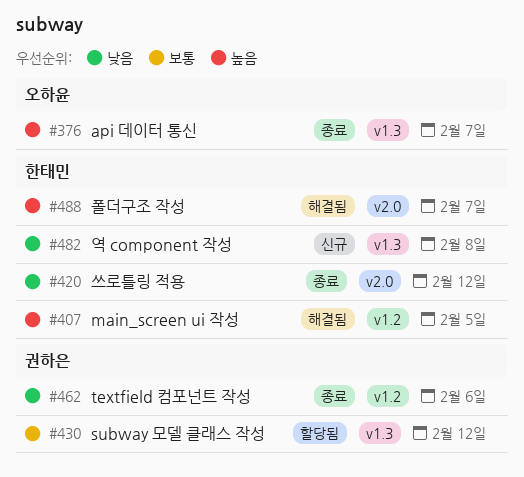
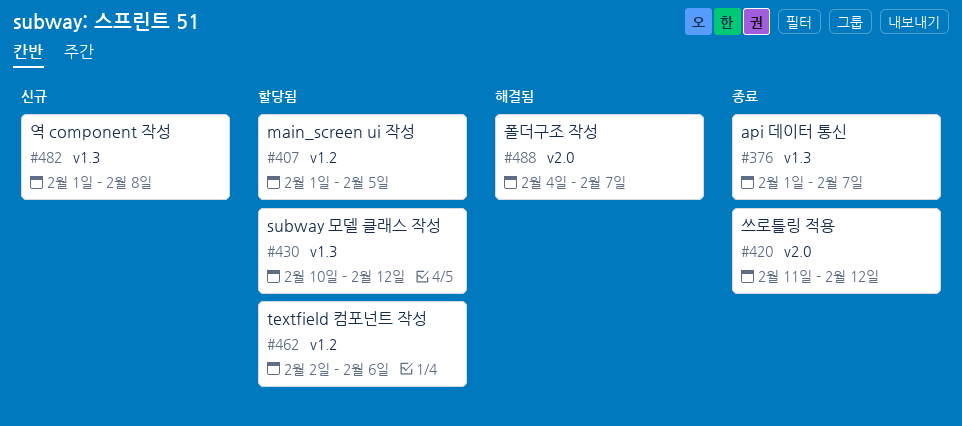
#407, status: 해결됨 -> 할당됨
#462, status: 종료 -> 할당됨

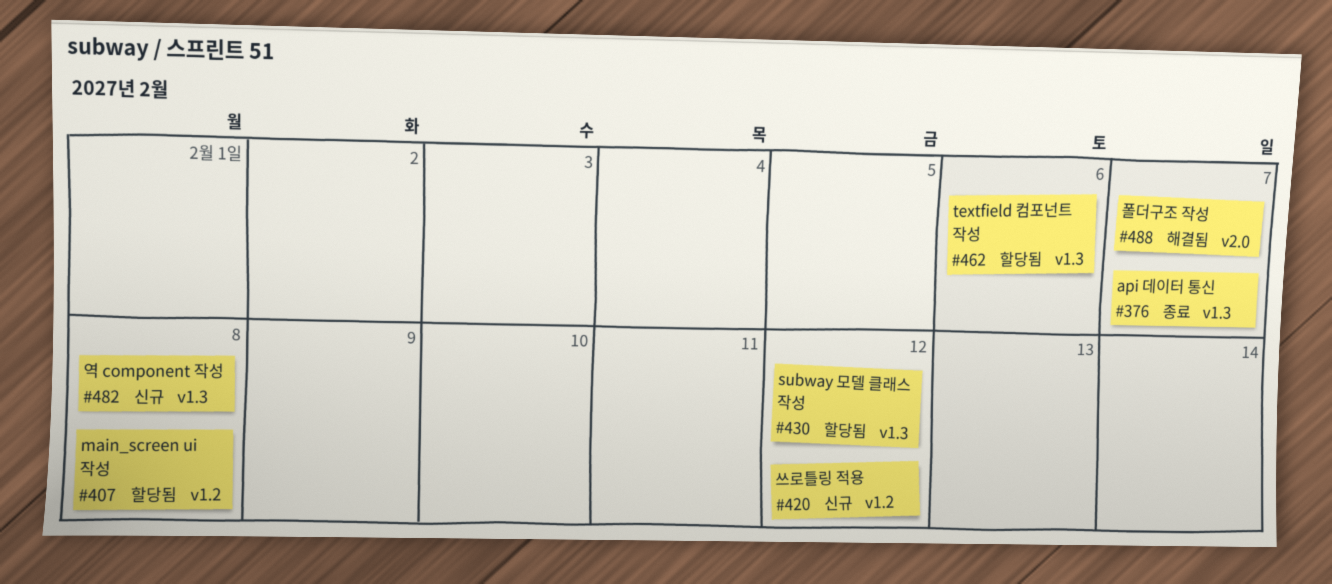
#407, due: Feb 5 -> Feb 8
#420, status: 종료 -> 신규
#420, label: v2.0 -> v1.2
#462, label: v1.2 -> v1.3

